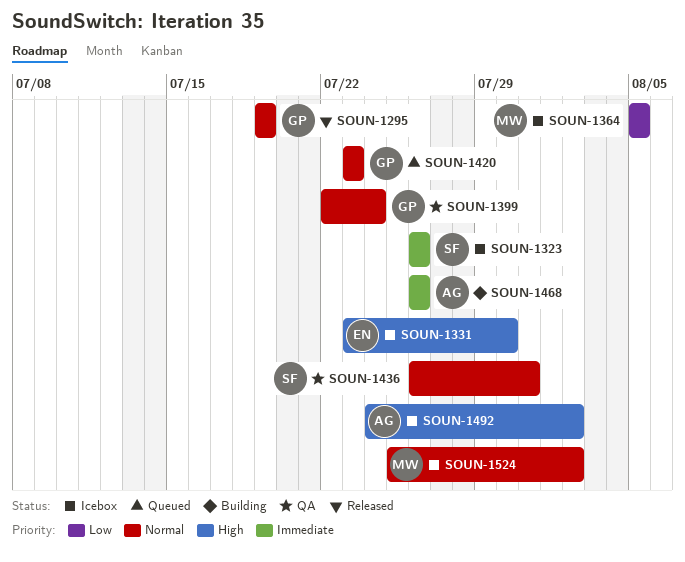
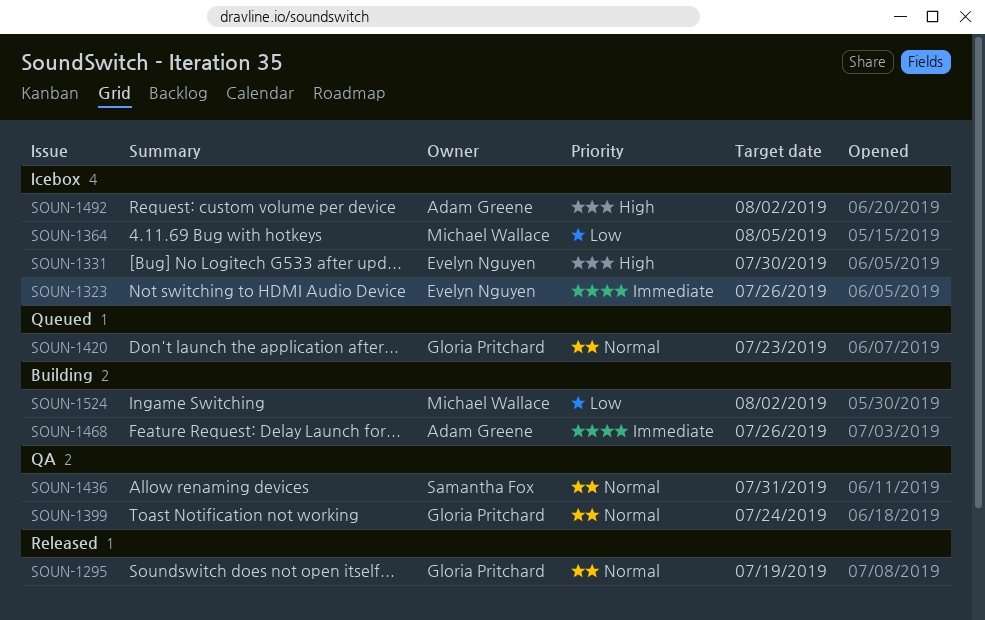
SOUN-1323, owner: Samantha Fox -> Evelyn Nguyen
SOUN-1524, status: Icebox -> Building
SOUN-1524, priority: Normal -> Low

